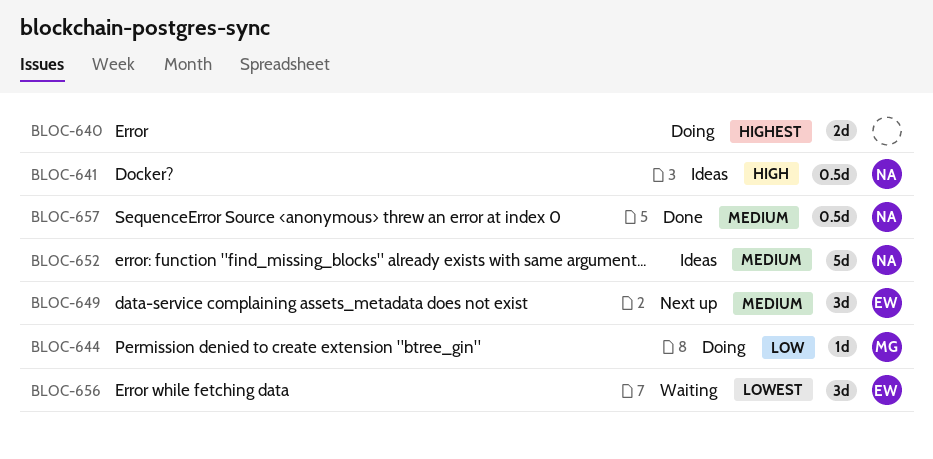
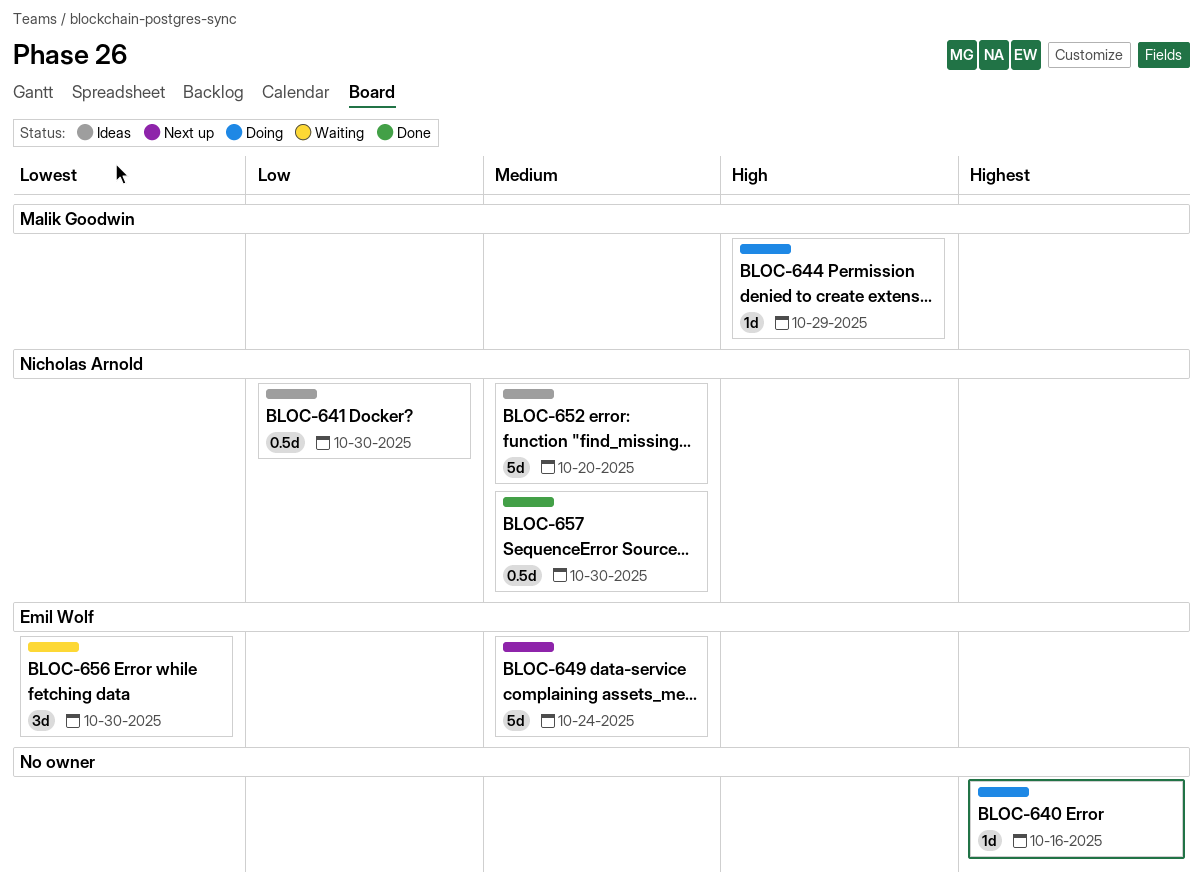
BLOC-640, estimate: 2d -> 1d
BLOC-641, priority: High -> Low
BLOC-644, priority: Low -> High
BLOC-649, estimate: 3d -> 5d

